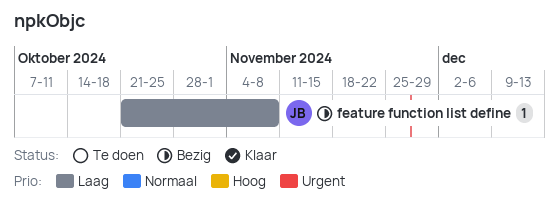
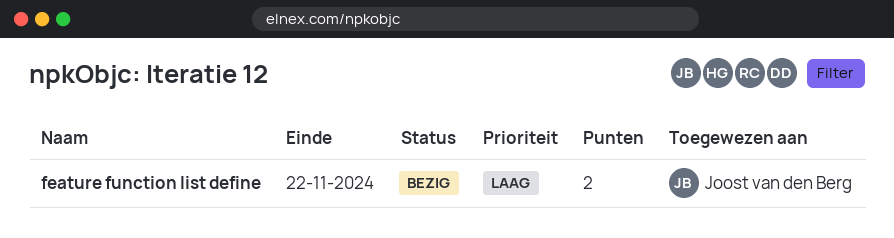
feature function list define, estimate: 1 -> 2
feature function list define, due: Nov 8 -> Nov 22

